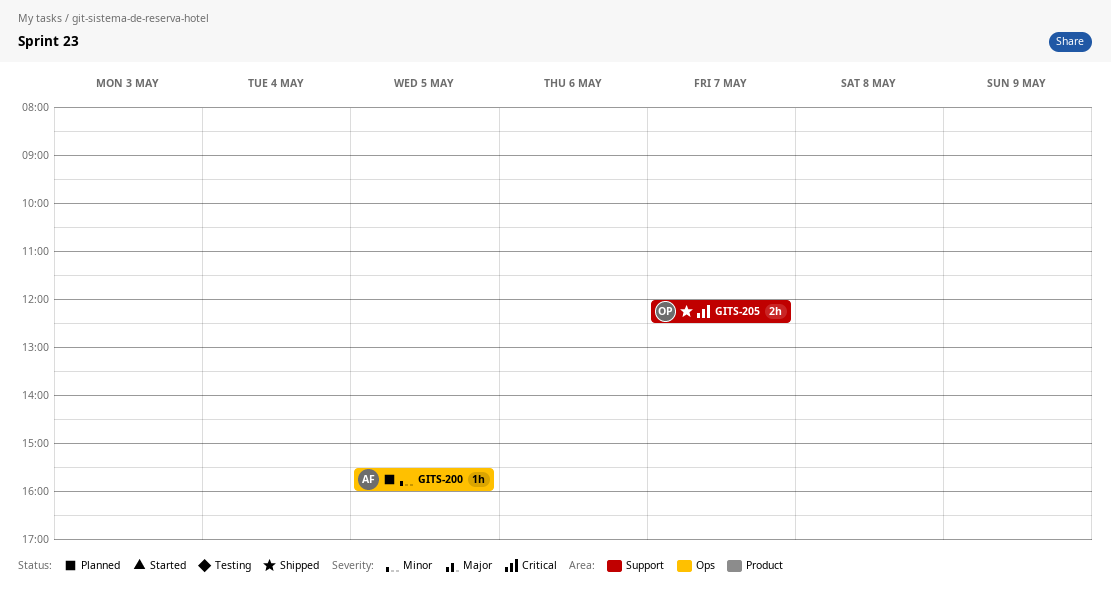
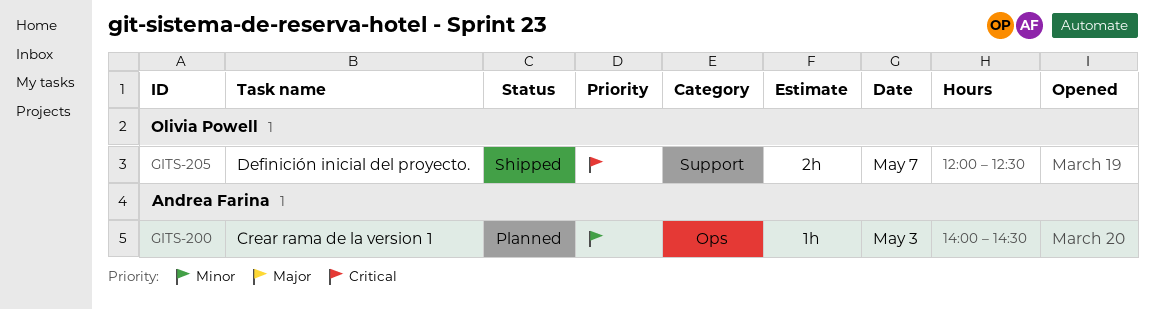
GITS-200, day: May 5 -> May 3
GITS-200, begins: 15:30 -> 14:00
GITS-200, ends: 16:00 -> 14:30

